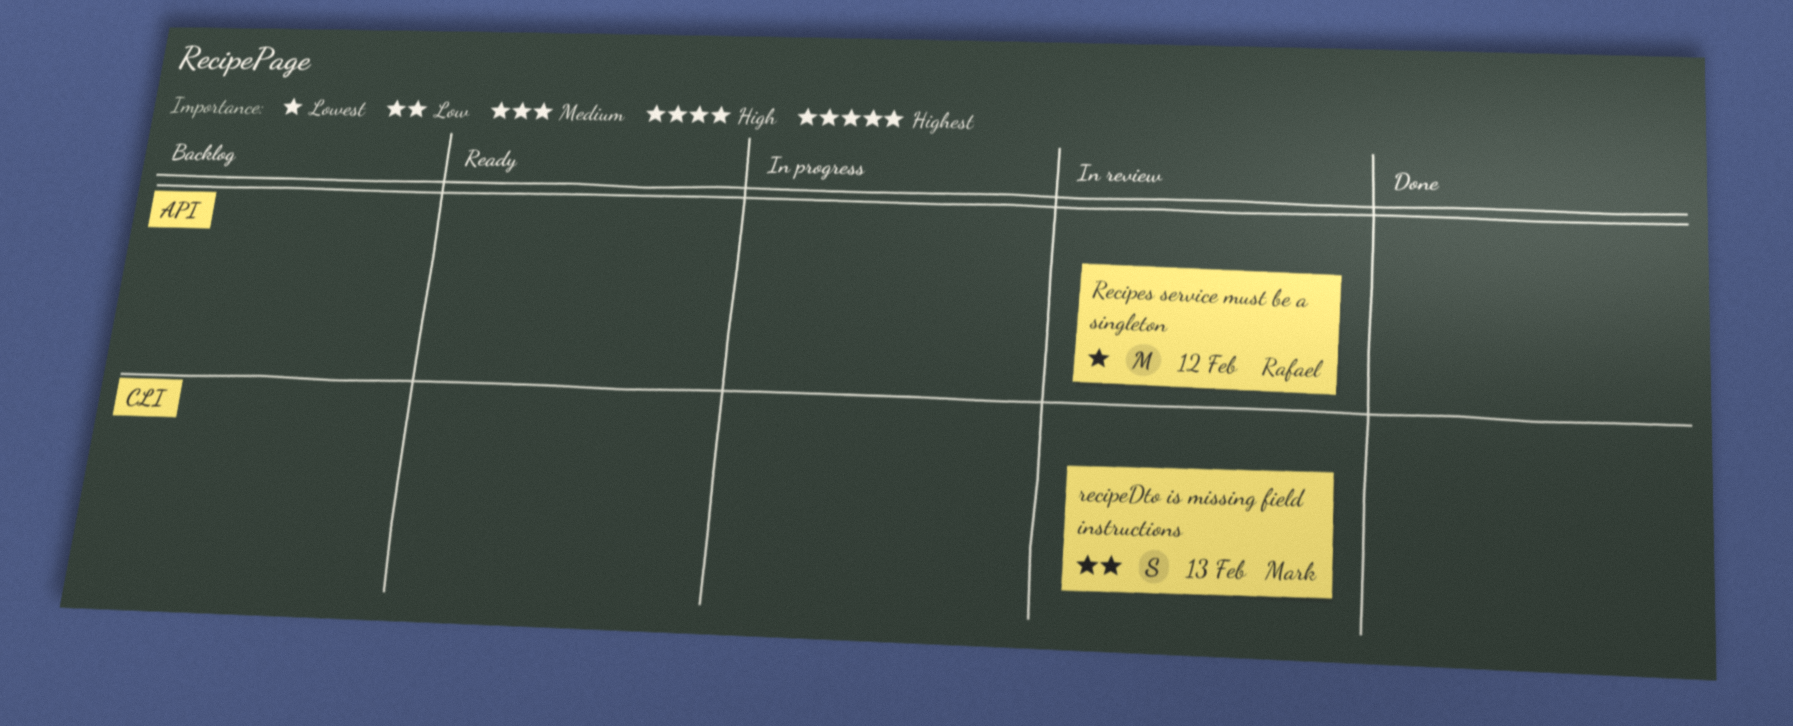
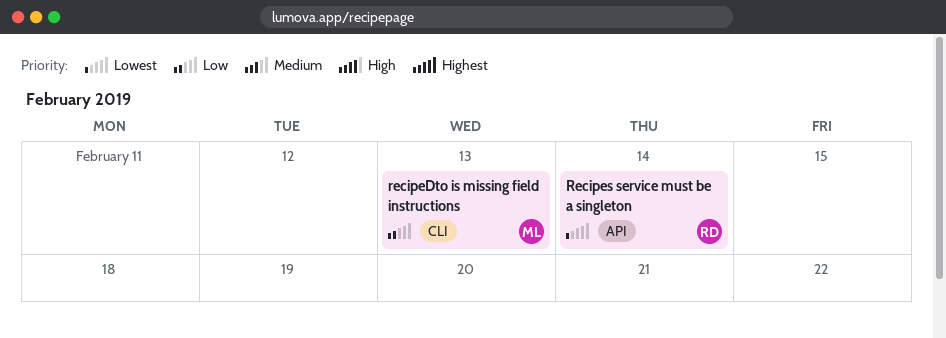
Recipes service must be a singleton, due: Feb 12 -> Feb 14

